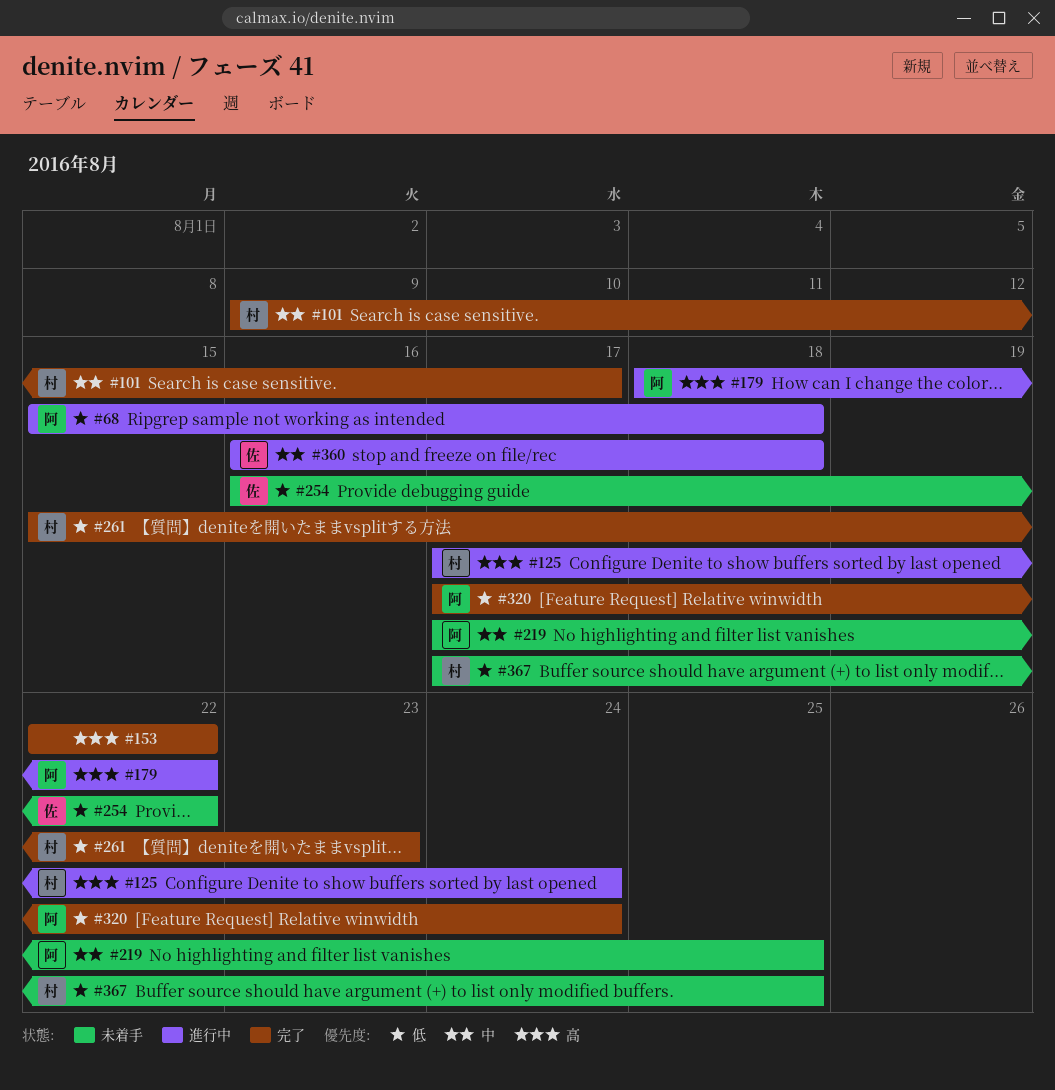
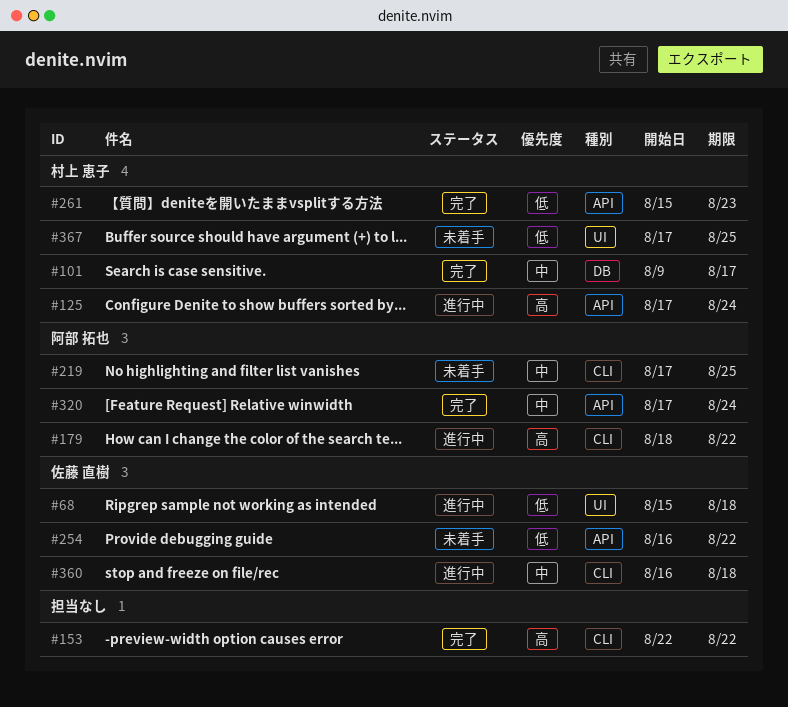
#68, owner: 阿部 拓也 -> 佐藤 直樹
#320, priority: 低 -> 中

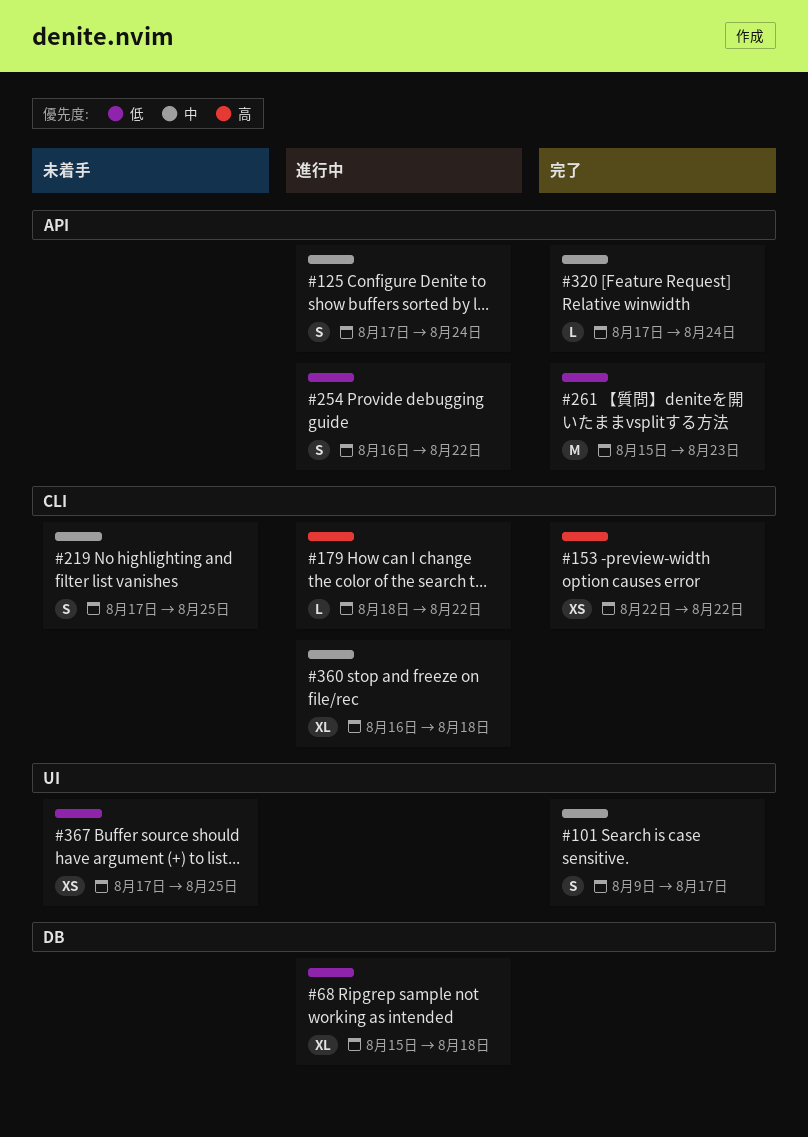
#68, label: UI -> DB
#101, label: DB -> UI
#125, priority: 高 -> 中
#254, status: 未着手 -> 進行中

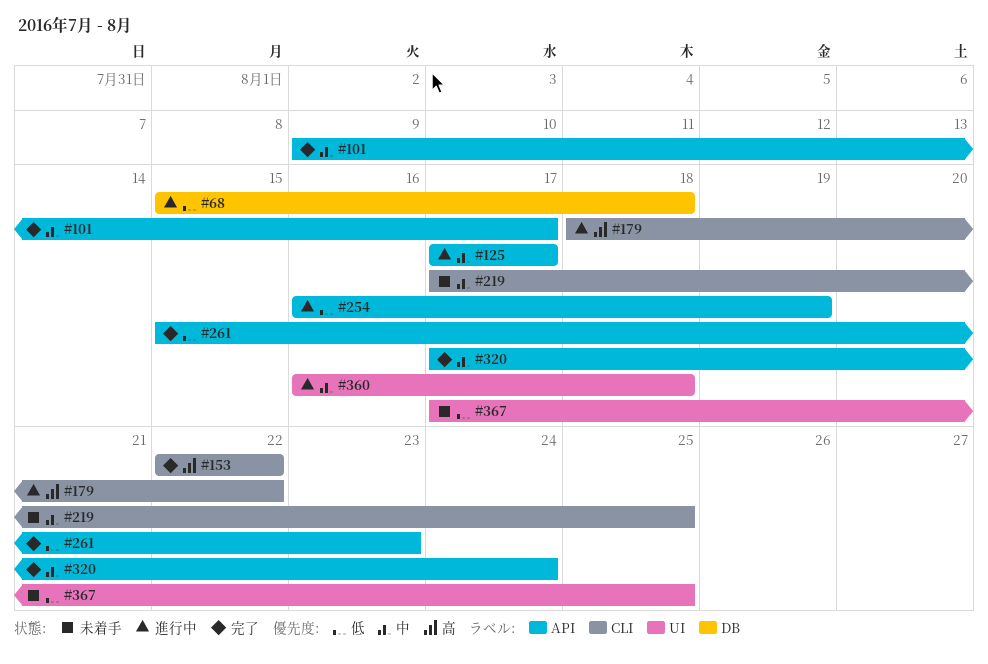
#101, label: UI -> API
#125, due: Aug 24 -> Aug 17
#254, due: Aug 22 -> Aug 19
#360, label: CLI -> UI

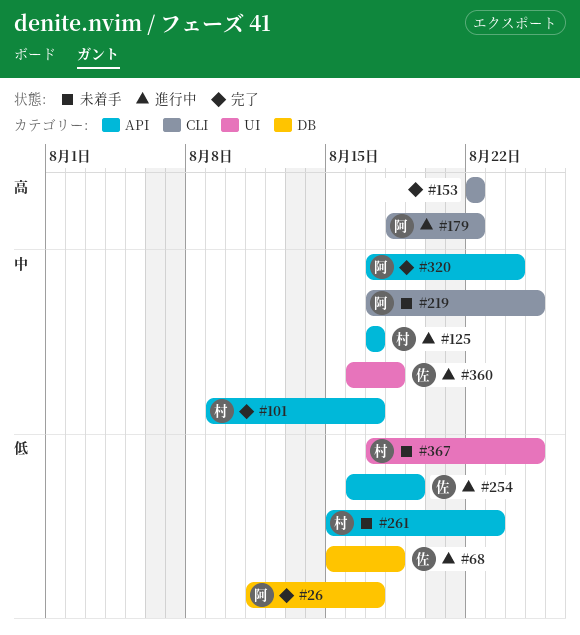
#26: none -> present
#261, status: 完了 -> 未着手

